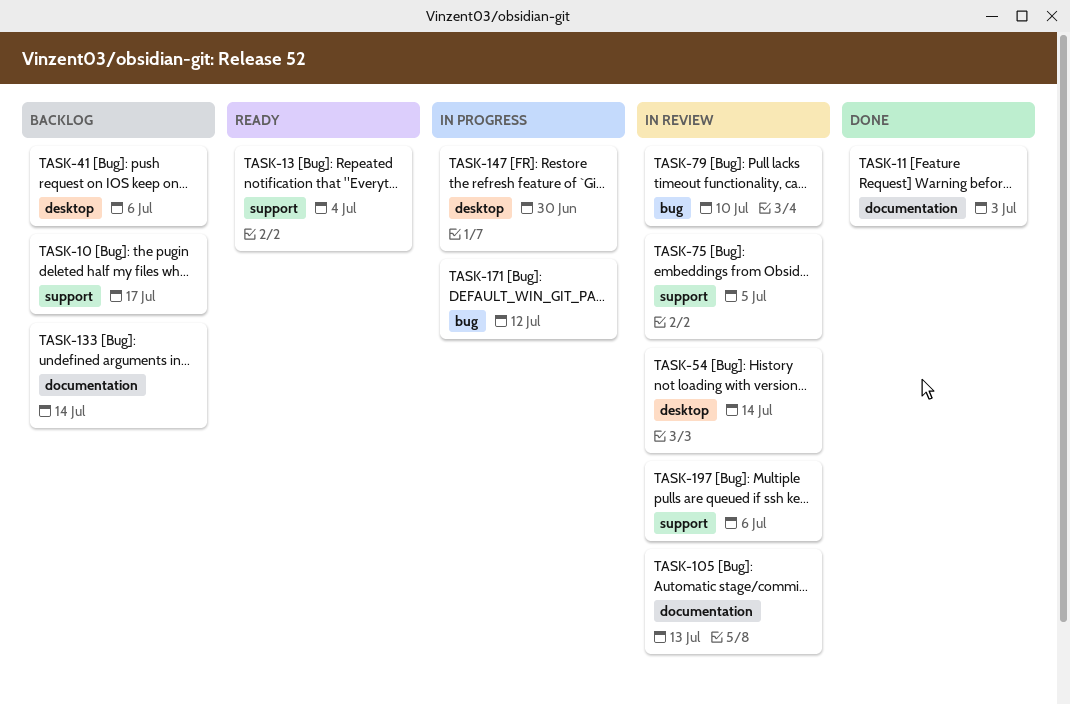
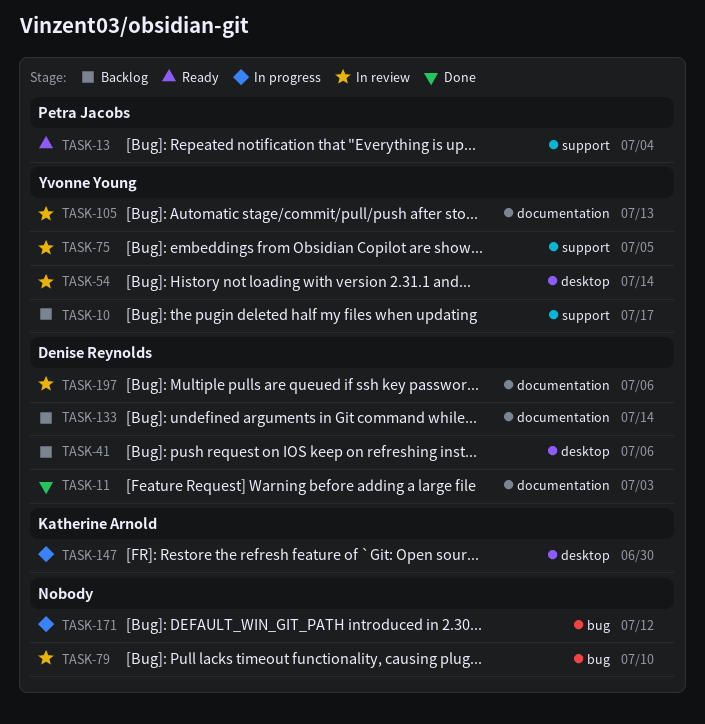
TASK-197, label: support -> documentation

